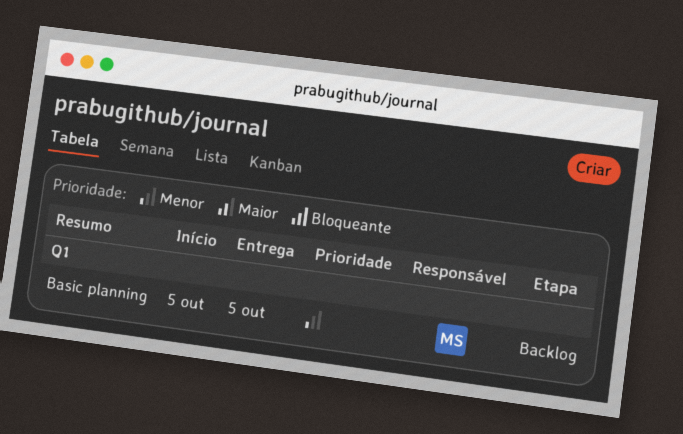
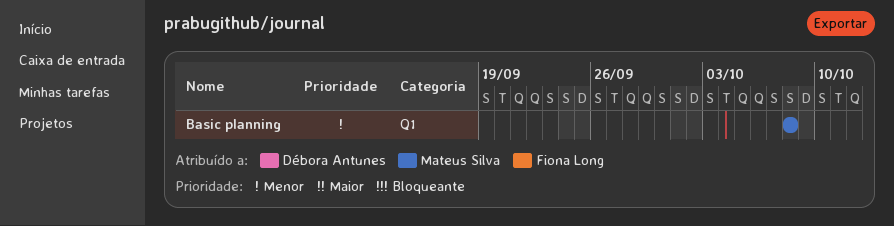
Basic planning, start: Oct 5 -> Oct 8
Basic planning, due: Oct 5 -> Oct 8

